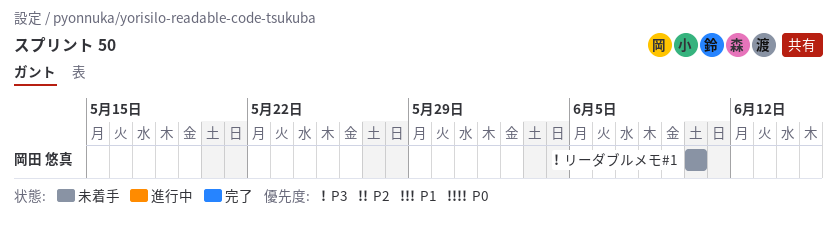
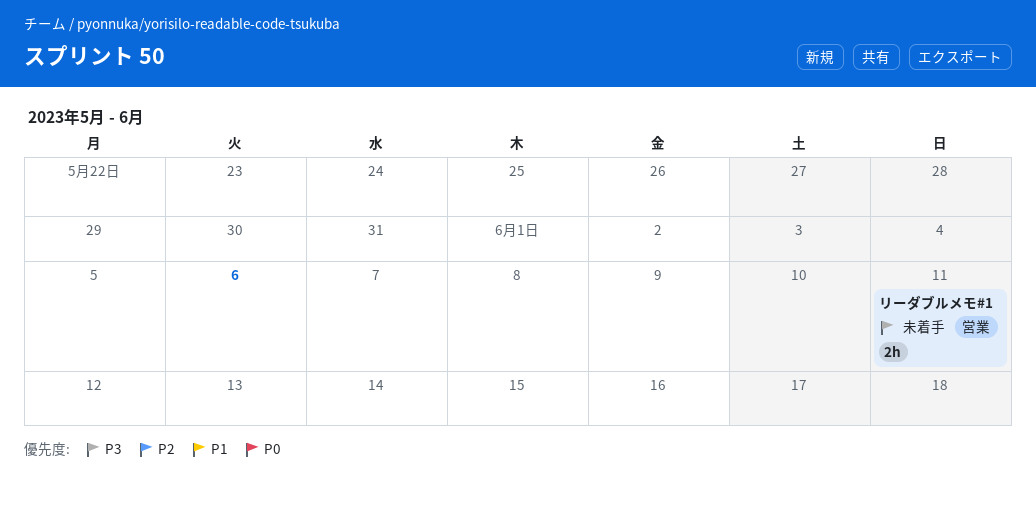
リーダブルメモ#1, due: Jun 10 -> Jun 11

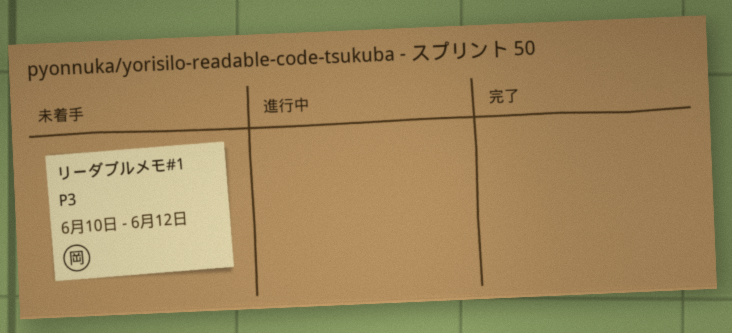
リーダブルメモ#1, due: Jun 11 -> Jun 12

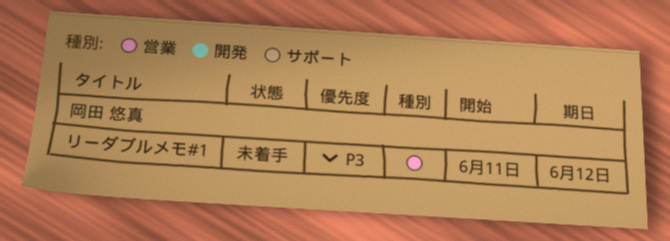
リーダブルメモ#1, start: Jun 10 -> Jun 11

